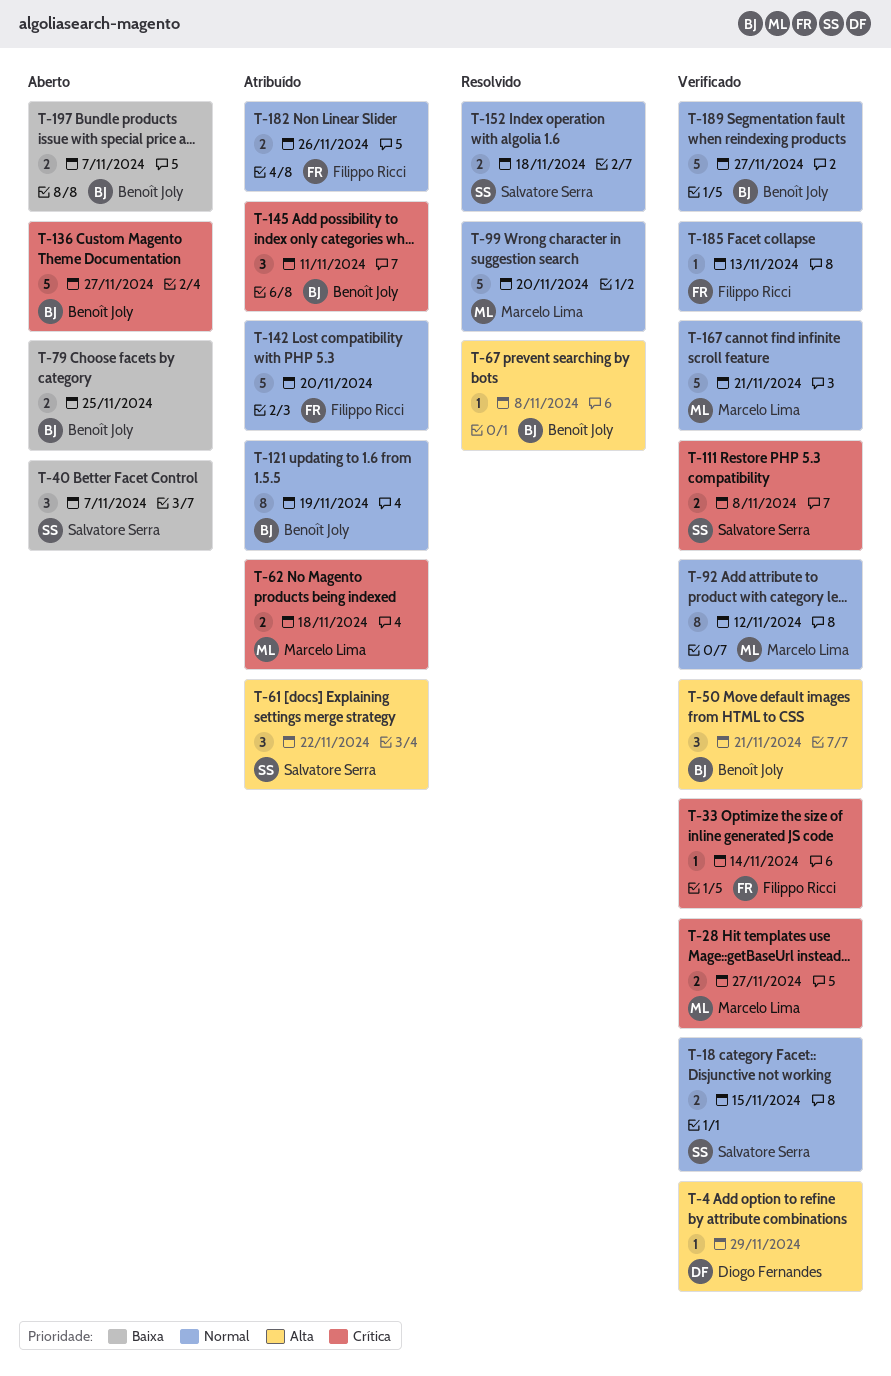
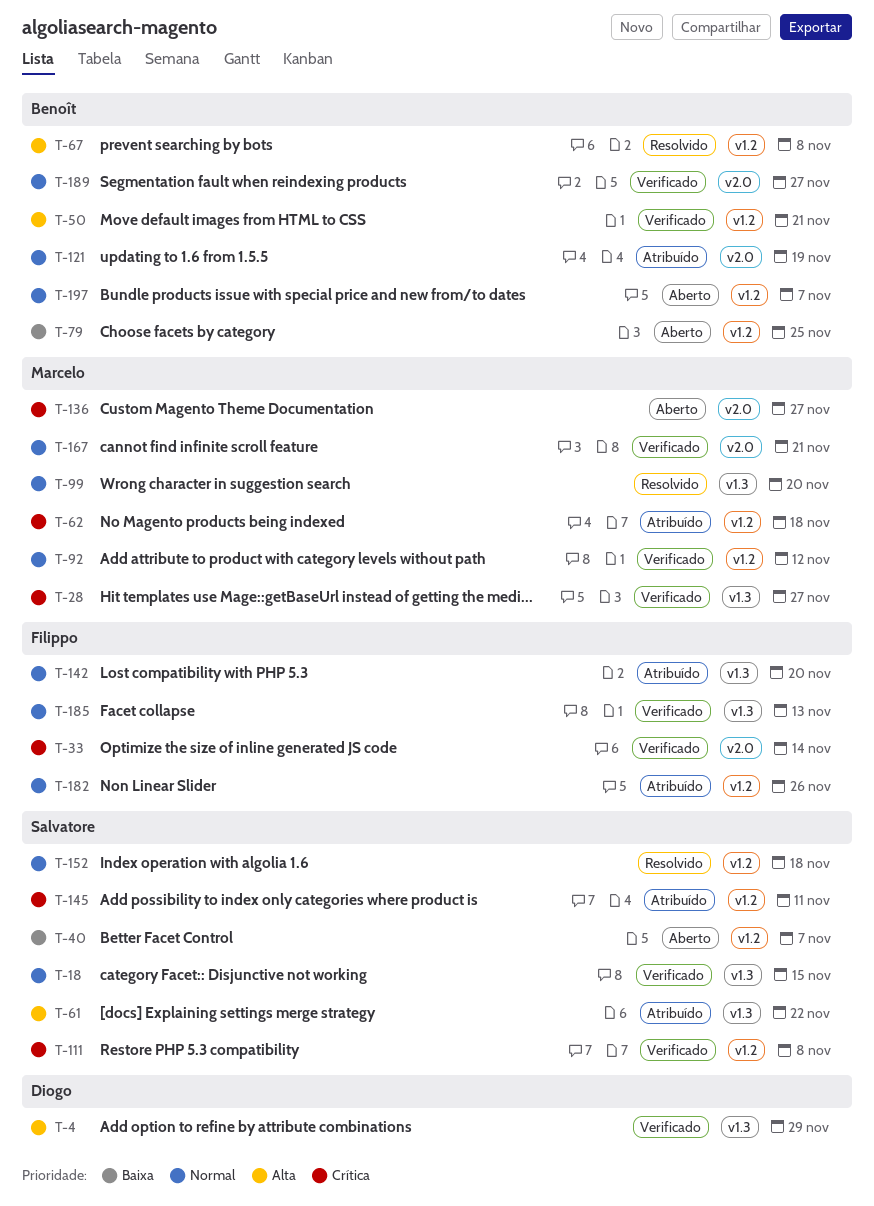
T-136, owner: Benoît Joly -> Marcelo Lima
T-145, owner: Benoît Joly -> Salvatore Serra
T-197, priority: Baixa -> Normal

